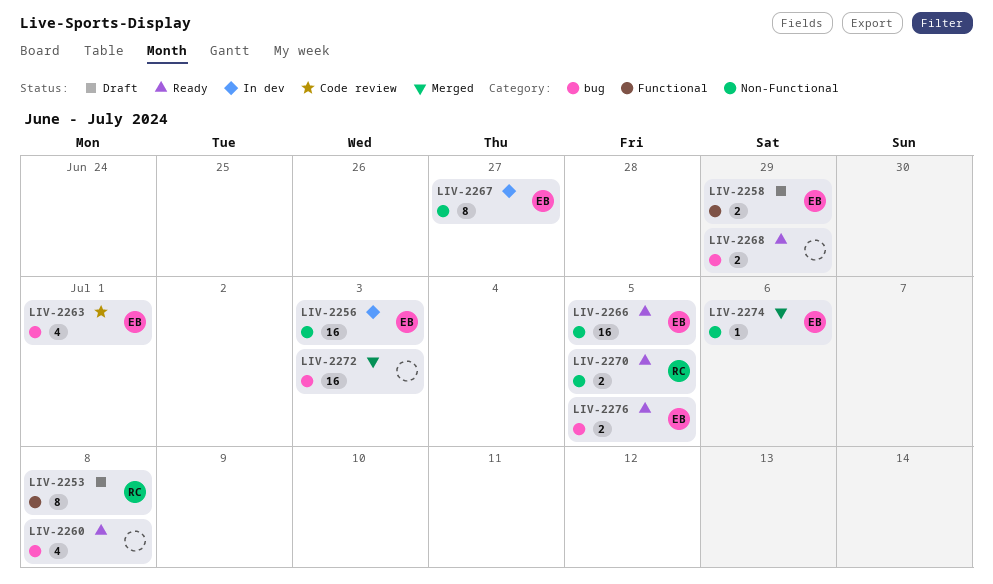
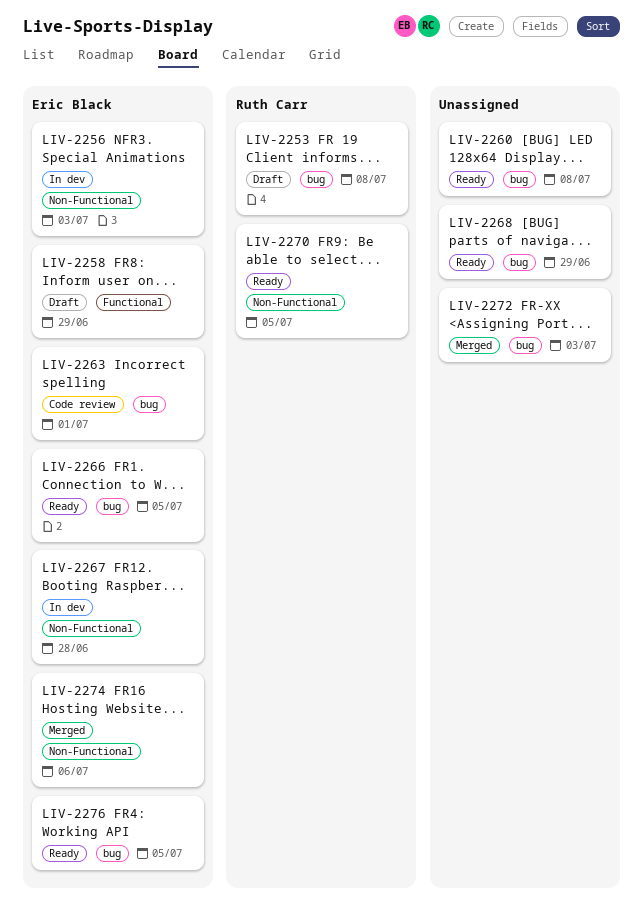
LIV-2253, label: Functional -> bug
LIV-2266, label: Non-Functional -> bug
LIV-2267, due: Jun 27 -> Jun 28

